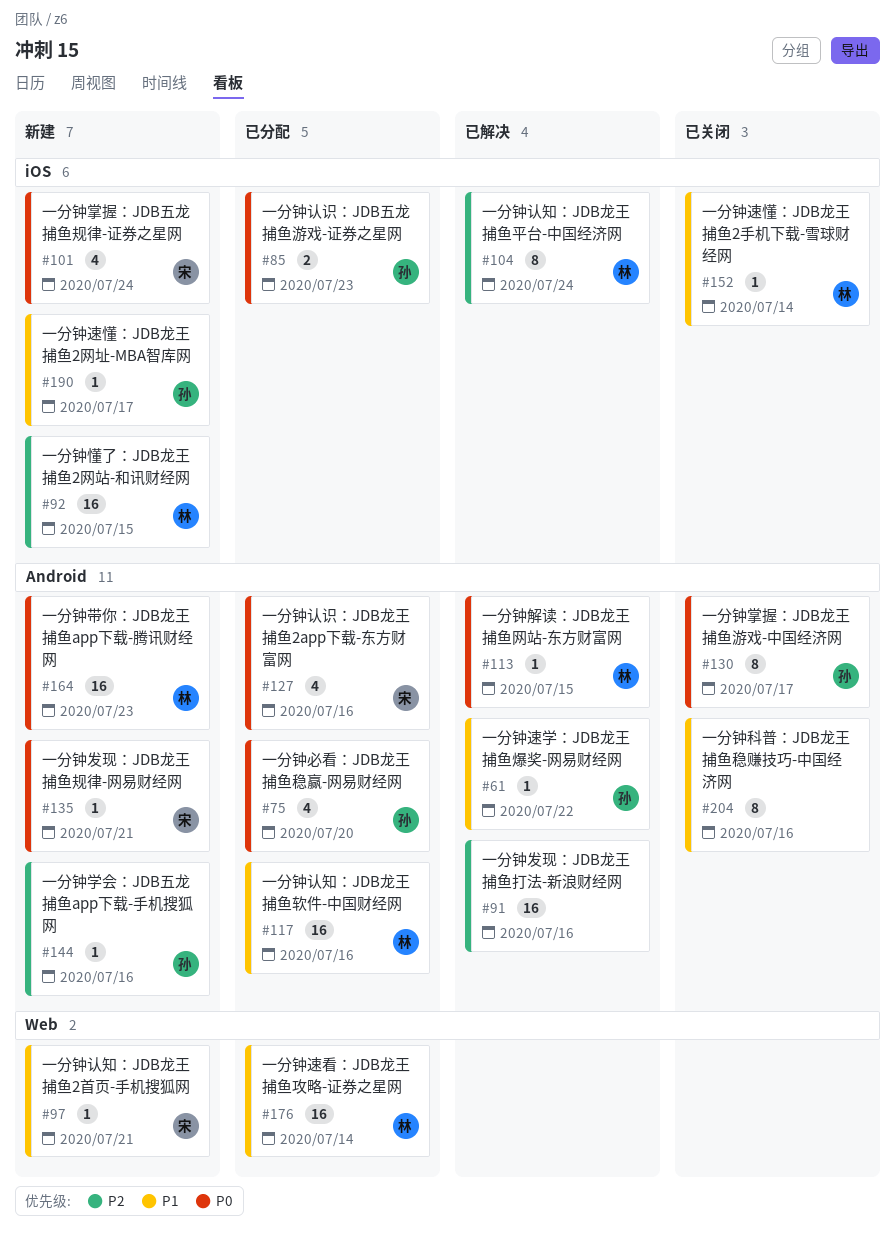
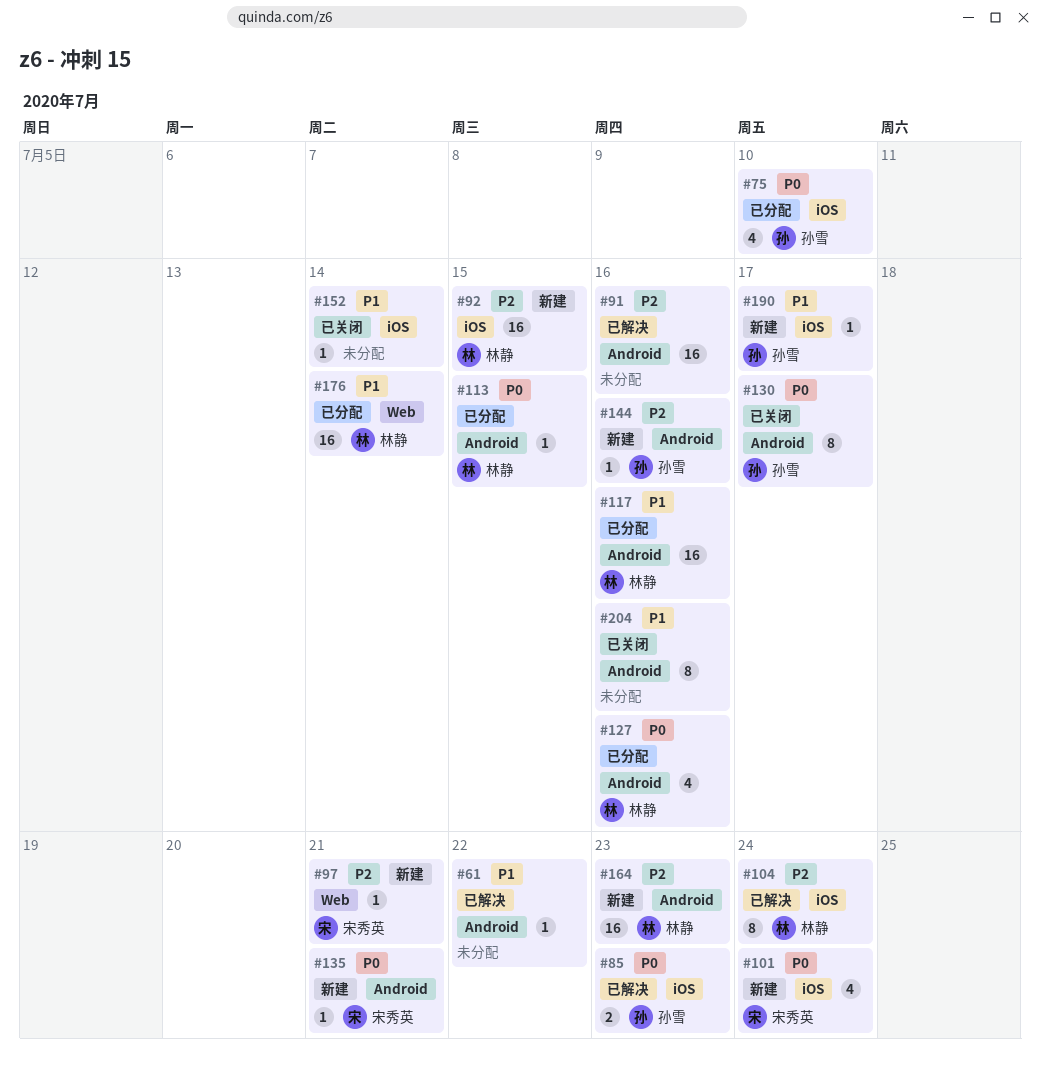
#61, owner: 孙雪 -> none
#75, label: Android -> iOS
#75, due: Jul 20 -> Jul 10
#85, status: 已分配 -> 已解决
#97, priority: P1 -> P2
#113, status: 已解决 -> 已分配
#127, owner: 宋秀英 -> 林静
#152, owner: 林静 -> none
#164, priority: P0 -> P2

